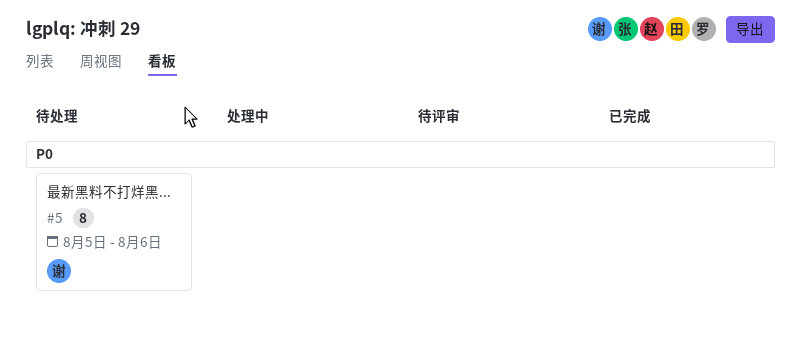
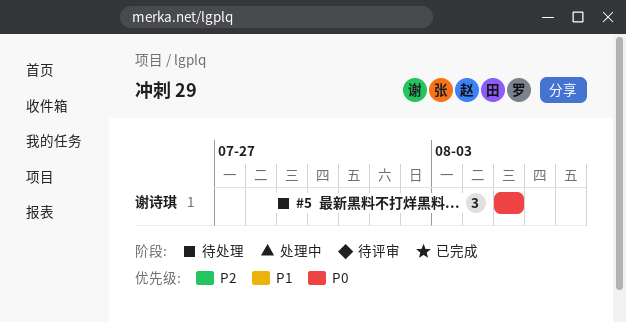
#5, estimate: 8 -> 3
#5, due: Aug 6 -> Aug 5

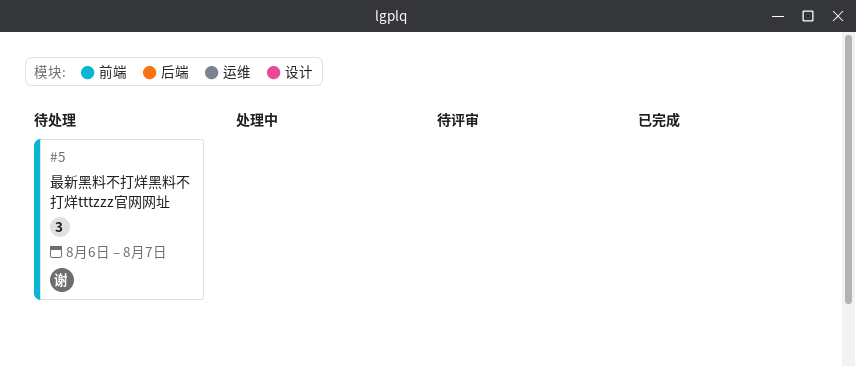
#5, start: Aug 5 -> Aug 6
#5, due: Aug 5 -> Aug 7

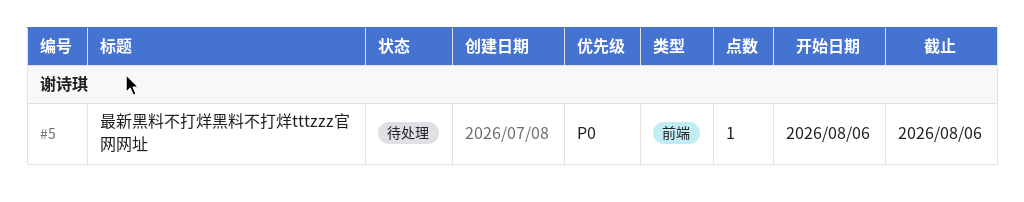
#5, estimate: 3 -> 1
#5, due: Aug 7 -> Aug 6

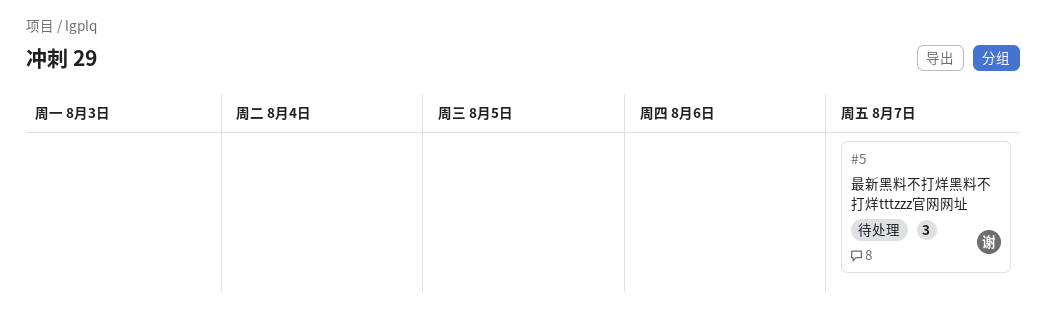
#5, estimate: 1 -> 3
#5, due: Aug 6 -> Aug 7

